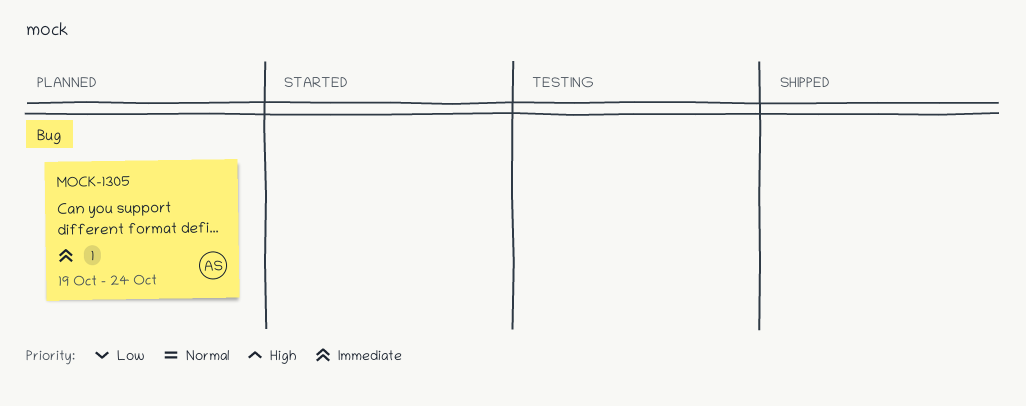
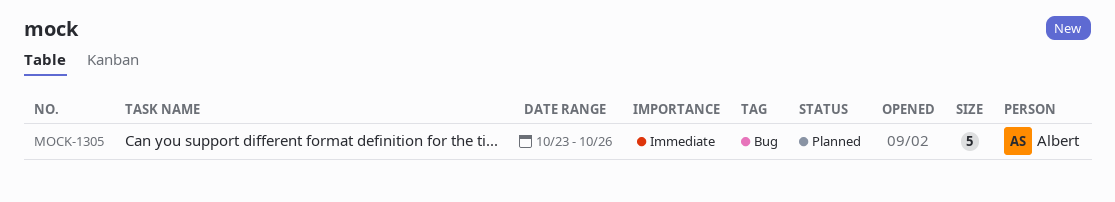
MOCK-1305, estimate: 1 -> 5
MOCK-1305, start: Oct 19 -> Oct 23
MOCK-1305, due: Oct 24 -> Oct 26

